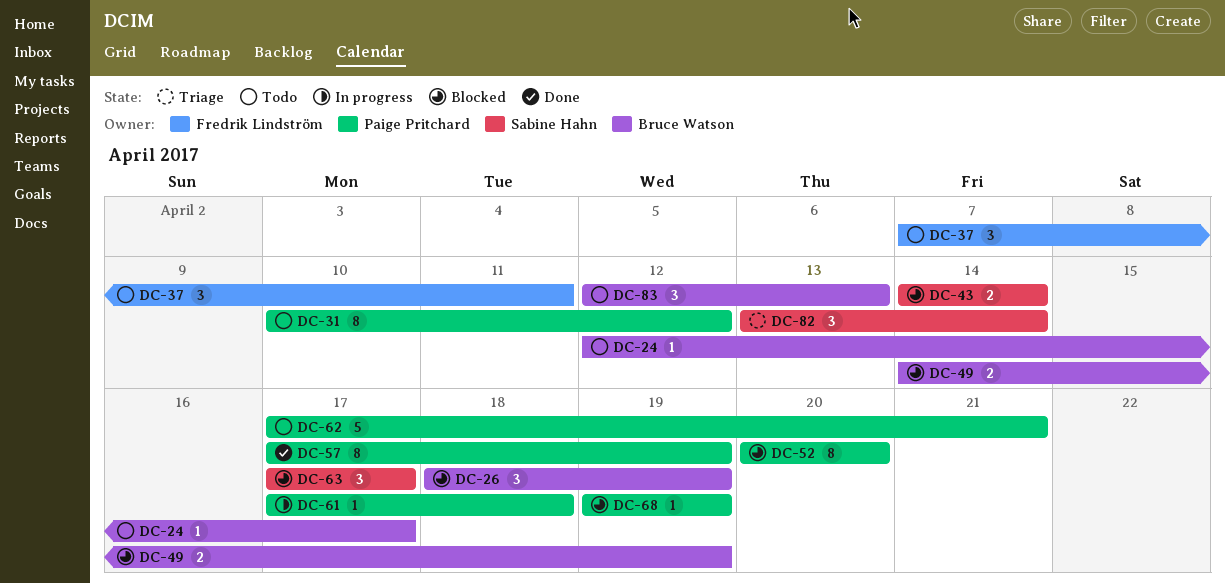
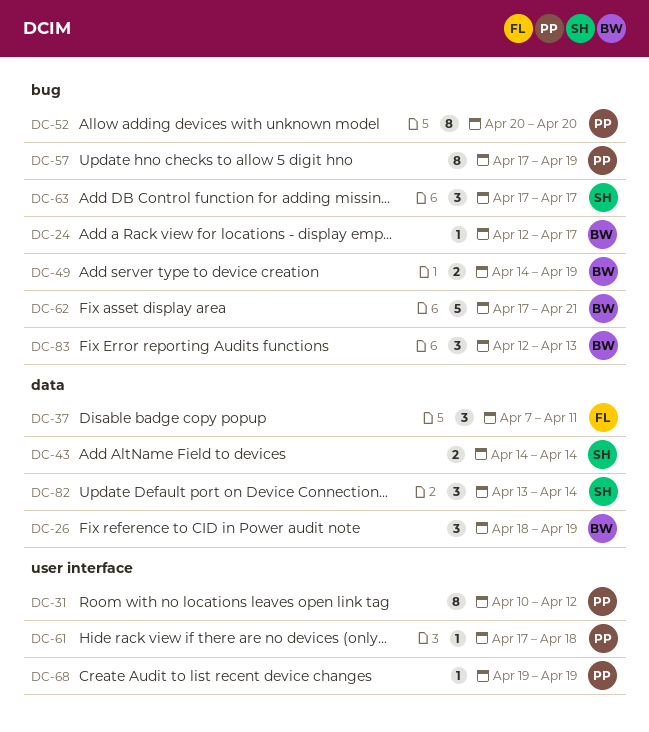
DC-62, owner: Paige Pritchard -> Bruce Watson

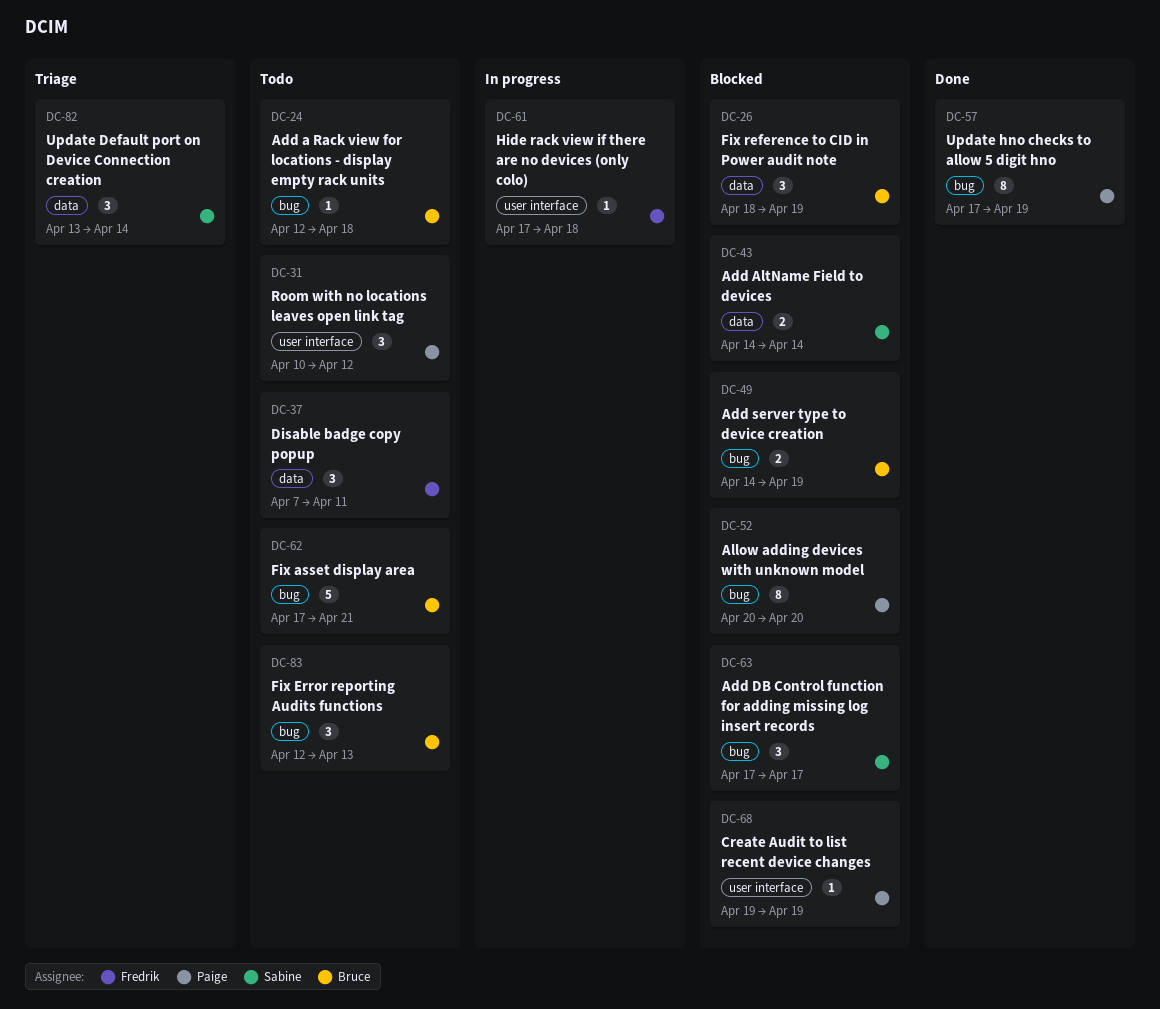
DC-24, due: Apr 17 -> Apr 18
DC-31, estimate: 8 -> 3
DC-61, owner: Paige -> Fredrik

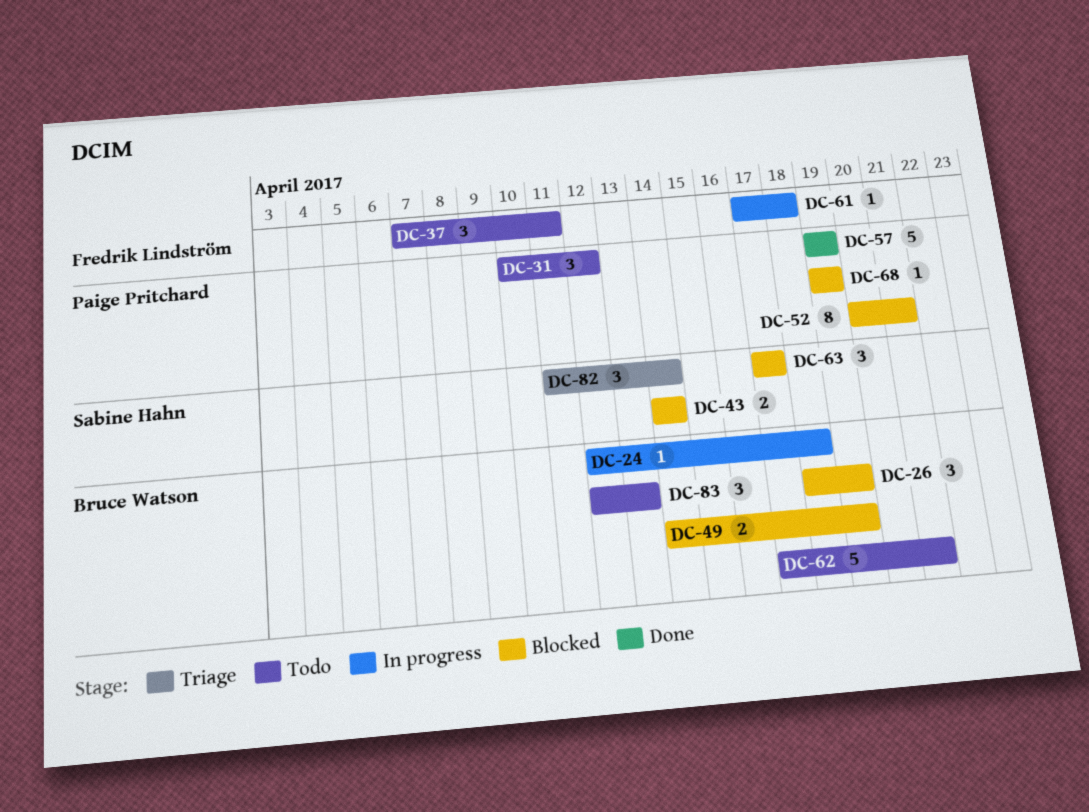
DC-24, status: Todo -> In progress
DC-52, due: Apr 20 -> Apr 21
DC-57, estimate: 8 -> 5
DC-57, start: Apr 17 -> Apr 19
DC-82, start: Apr 13 -> Apr 11

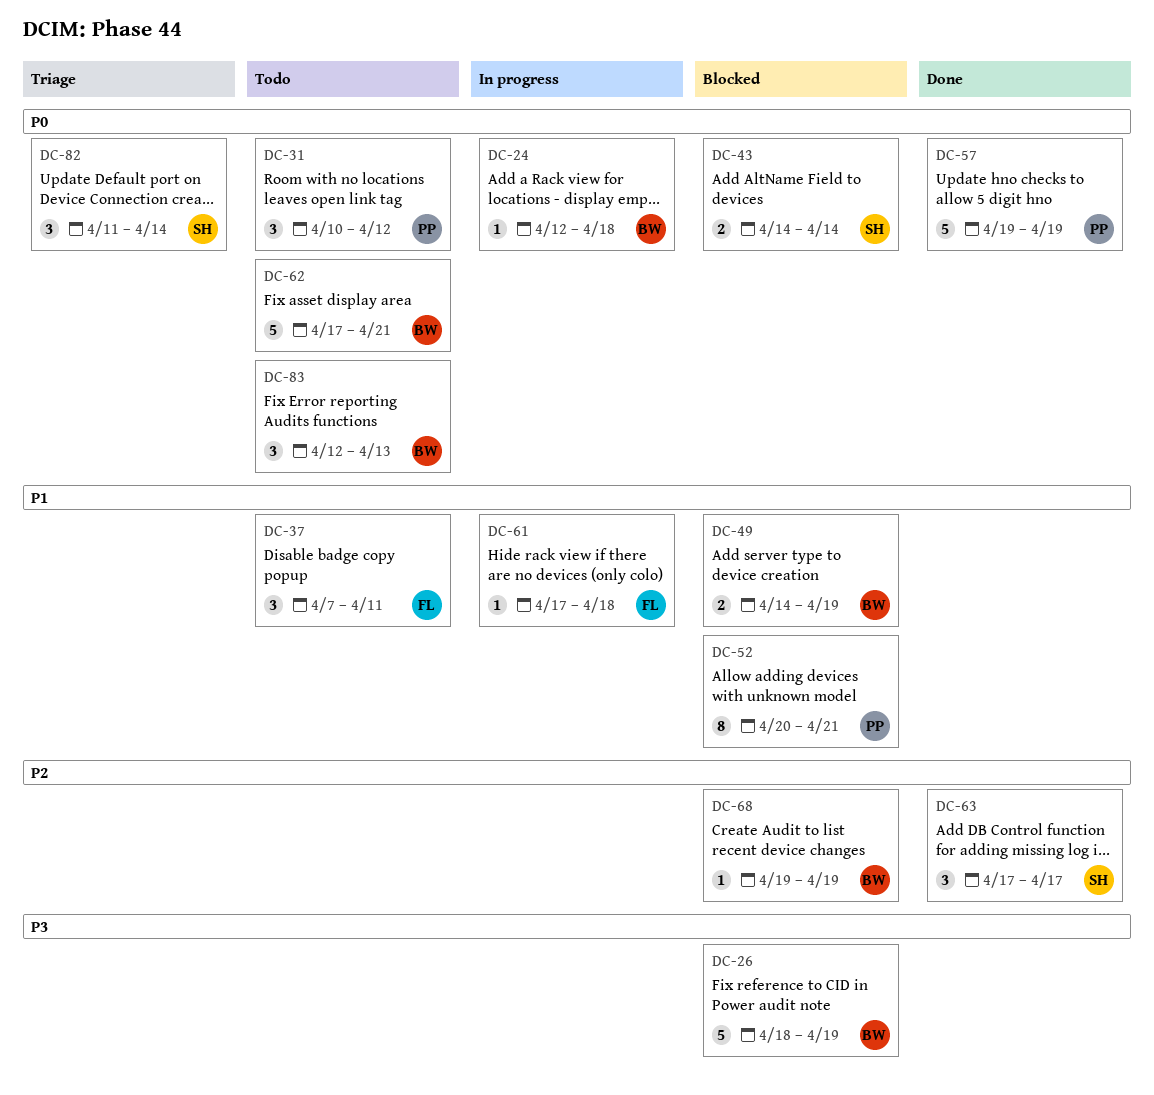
DC-26, estimate: 3 -> 5
DC-63, status: Blocked -> Done
DC-68, owner: Paige Pritchard -> Bruce Watson

